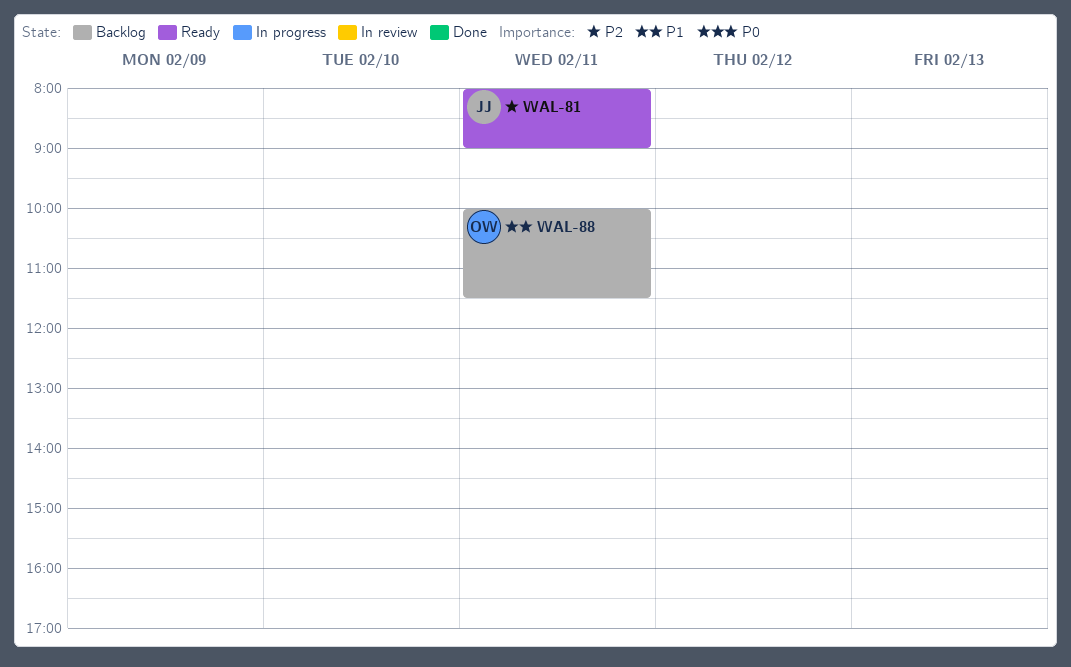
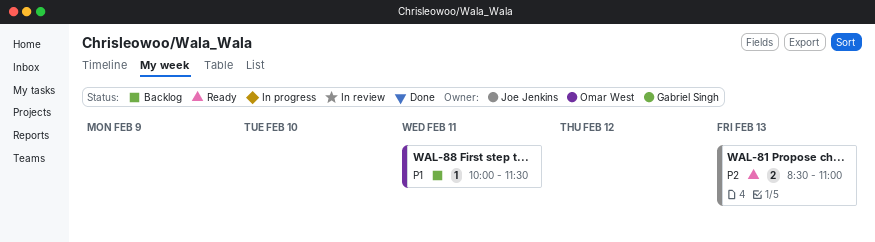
WAL-81, day: Feb 11 -> Feb 13
WAL-81, begins: 08:00 -> 08:30
WAL-81, ends: 09:00 -> 11:00

